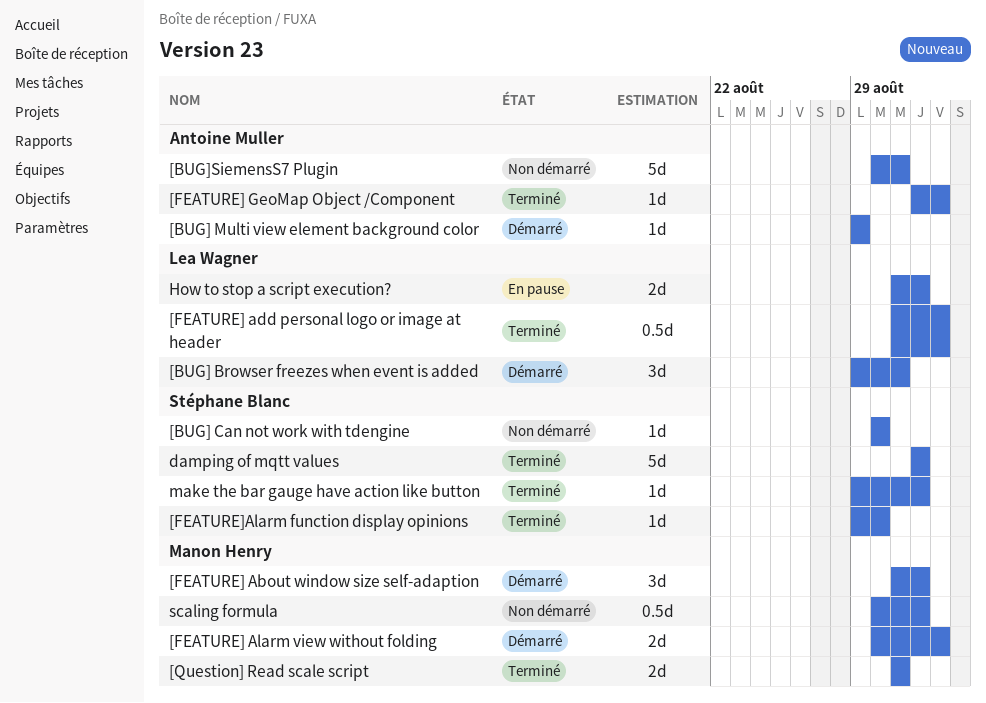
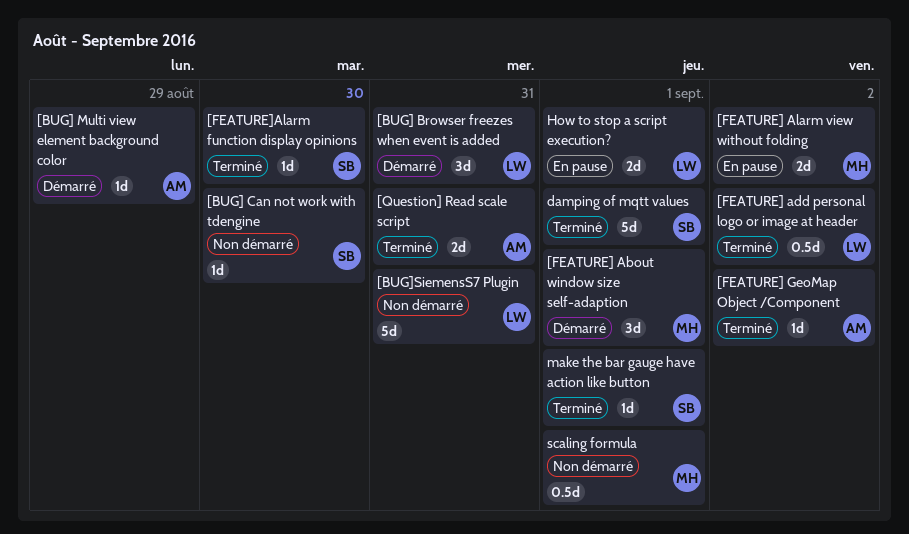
[BUG]SiemensS7 Plugin, owner: Antoine Muller -> Lea Wagner
[FEATURE] Alarm view without folding, status: Démarré -> En pause
[Question] Read scale script, owner: Manon Henry -> Antoine Muller

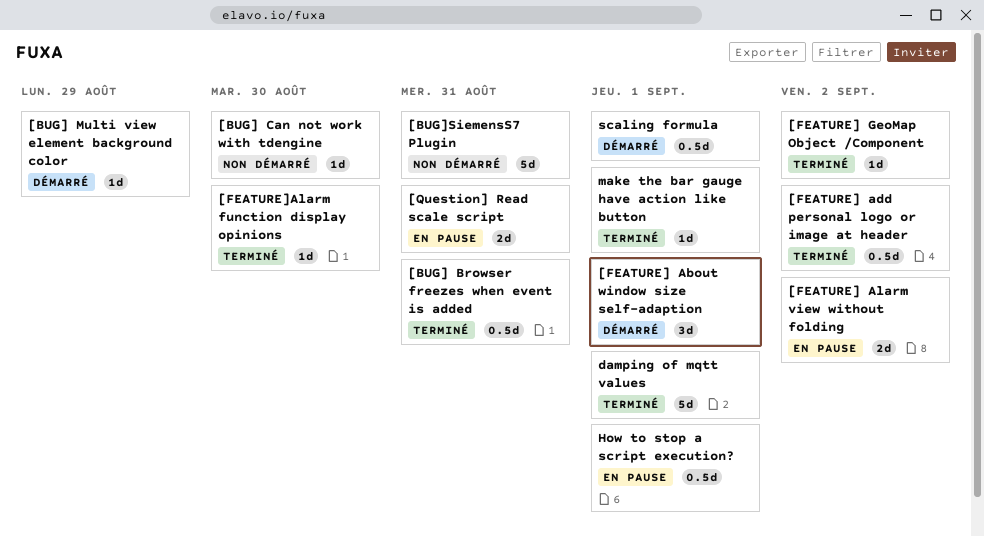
[BUG] Browser freezes when event is added, status: Démarré -> Terminé
[BUG] Browser freezes when event is added, estimate: 3d -> 0.5d
[Question] Read scale script, status: Terminé -> En pause
How to stop a script execution?, estimate: 2d -> 0.5d
scaling formula, status: Non démarré -> Démarré

